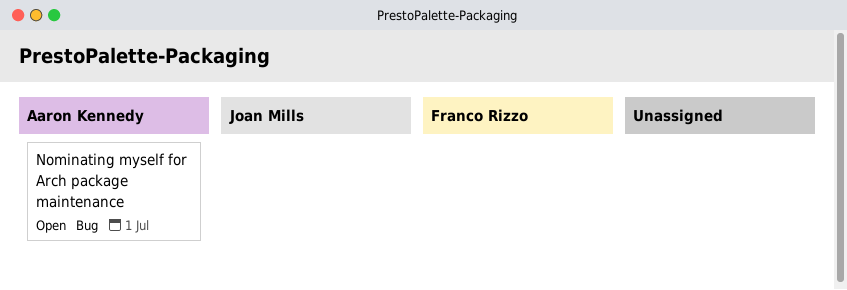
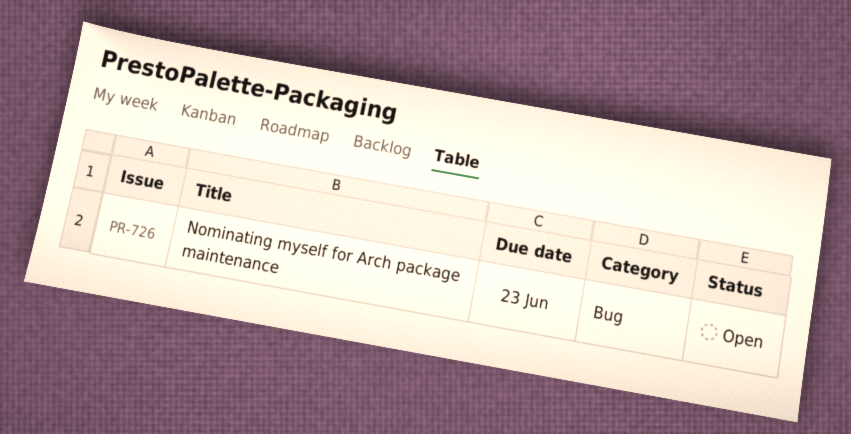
Nominating myself for Arch package maintenance, due: Jul 1 -> Jun 23

